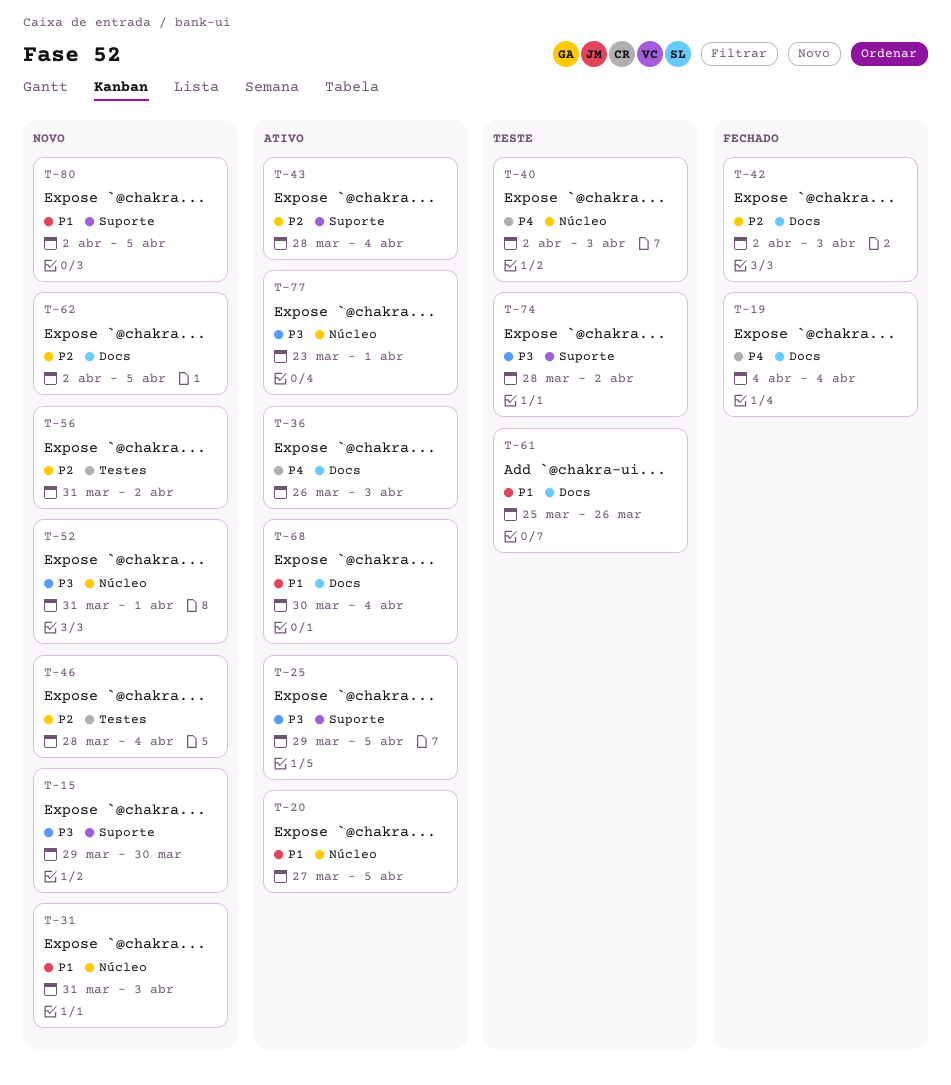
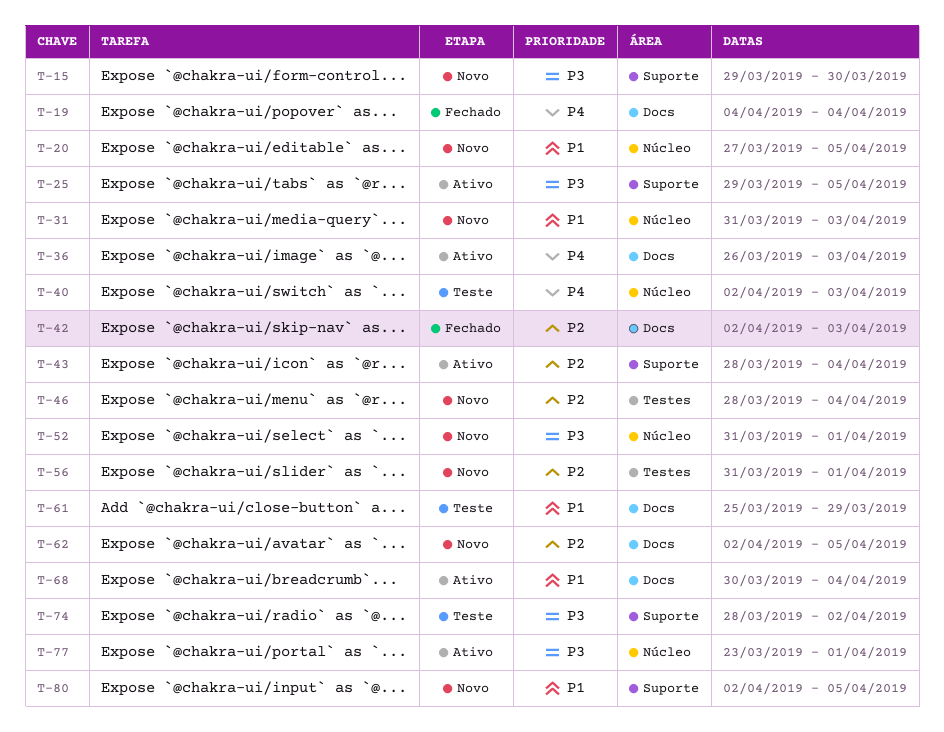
T-20, status: Ativo -> Novo
T-56, due: Apr 2 -> Apr 1
T-61, due: Mar 26 -> Mar 29

